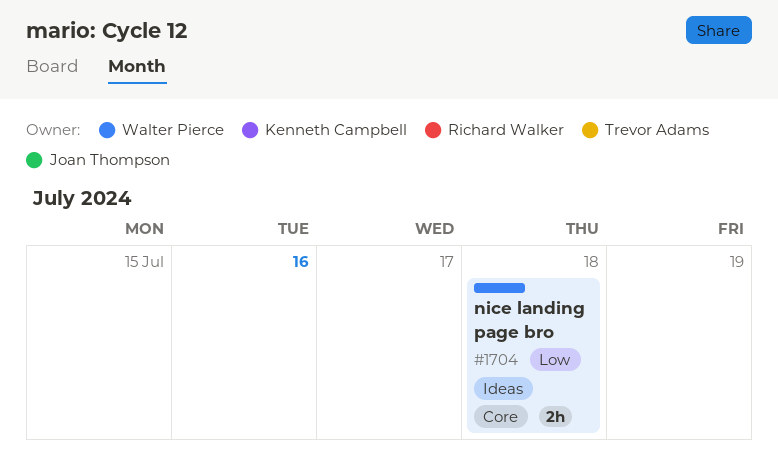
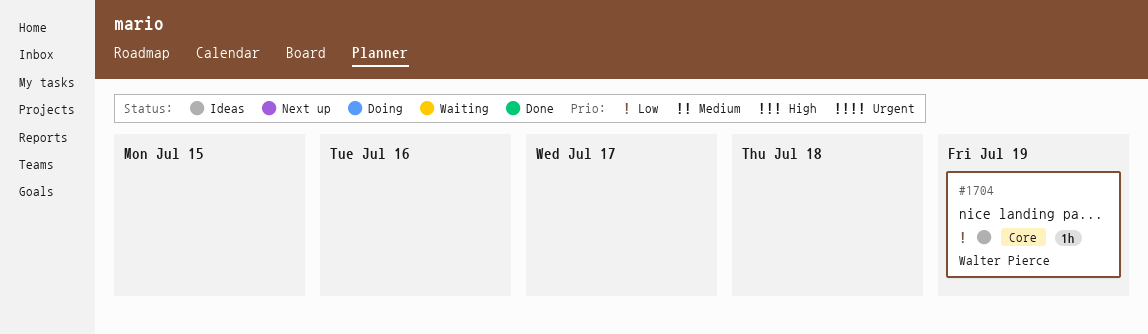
#1704, estimate: 2h -> 1h
#1704, due: Jul 18 -> Jul 19

